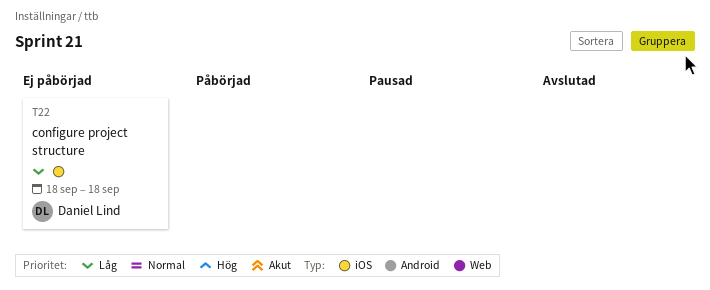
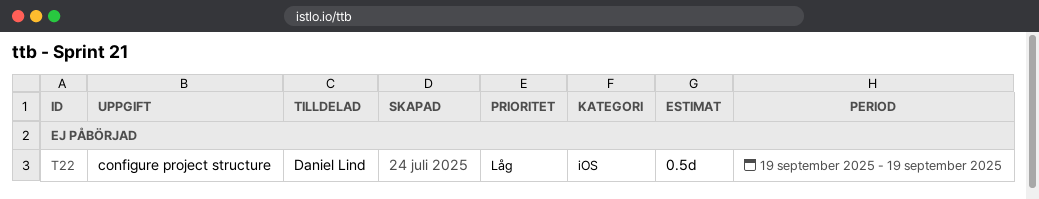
T22, start: Sep 18 -> Sep 19
T22, due: Sep 18 -> Sep 19

